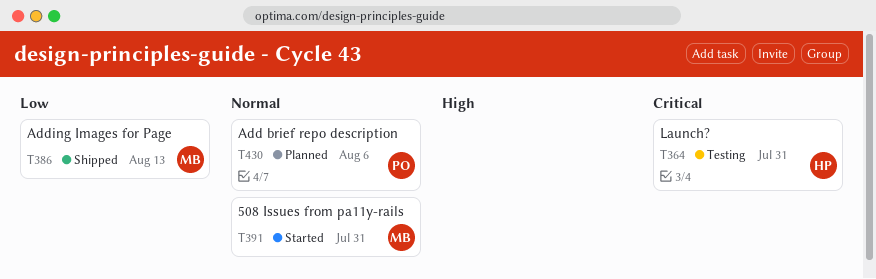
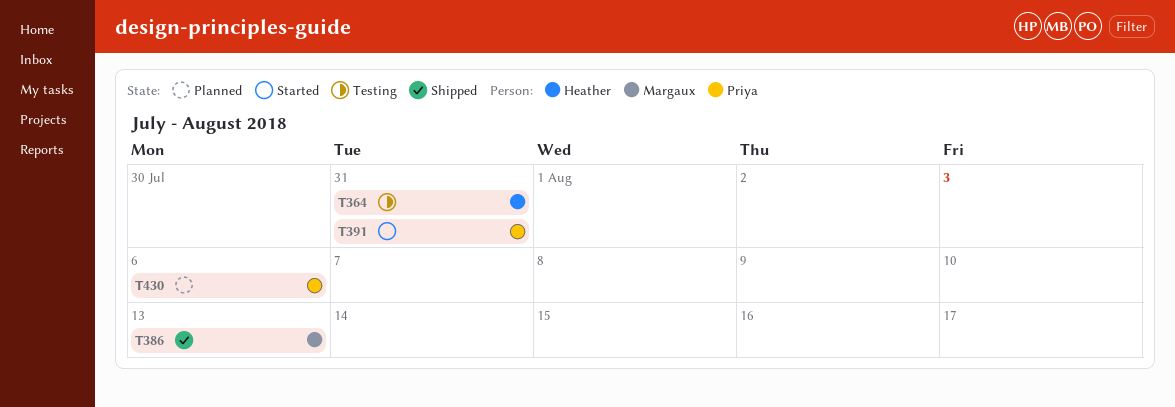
T391, owner: Margaux -> Priya

